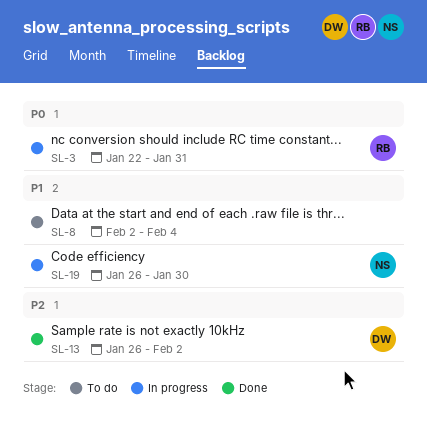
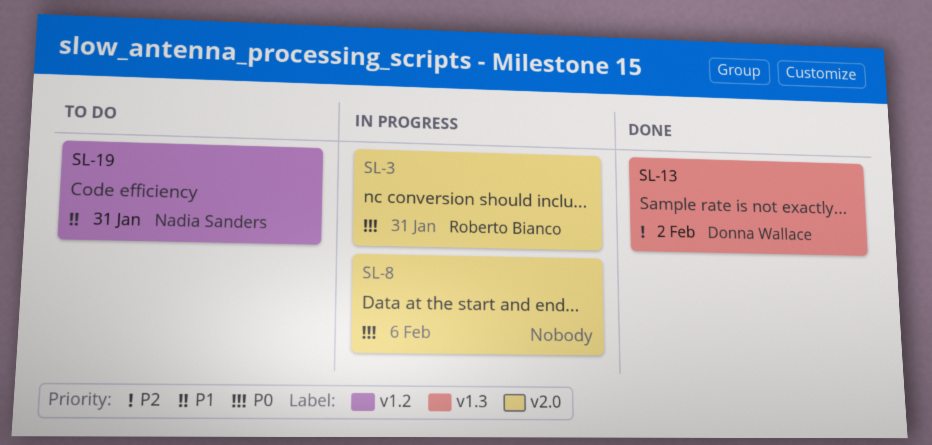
SL-8, status: To do -> In progress
SL-8, priority: P1 -> P0
SL-8, due: Feb 4 -> Feb 6
SL-19, status: In progress -> To do
SL-19, due: Jan 30 -> Jan 31

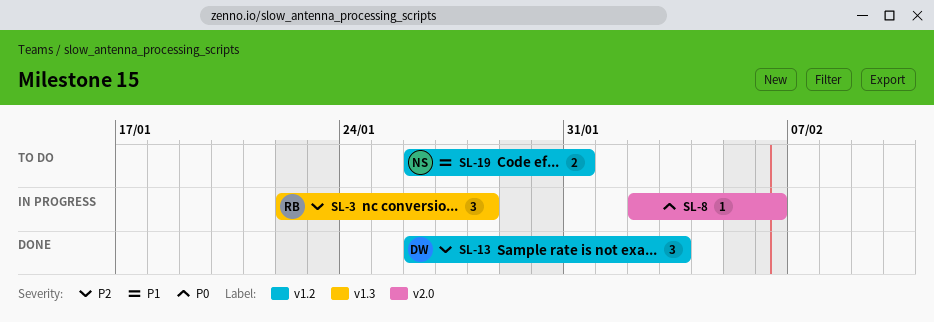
SL-3, priority: P0 -> P2
SL-3, label: v2.0 -> v1.3
SL-3, due: Jan 31 -> Jan 28
SL-13, label: v1.3 -> v1.2
SL-13, due: Feb 2 -> Feb 3

